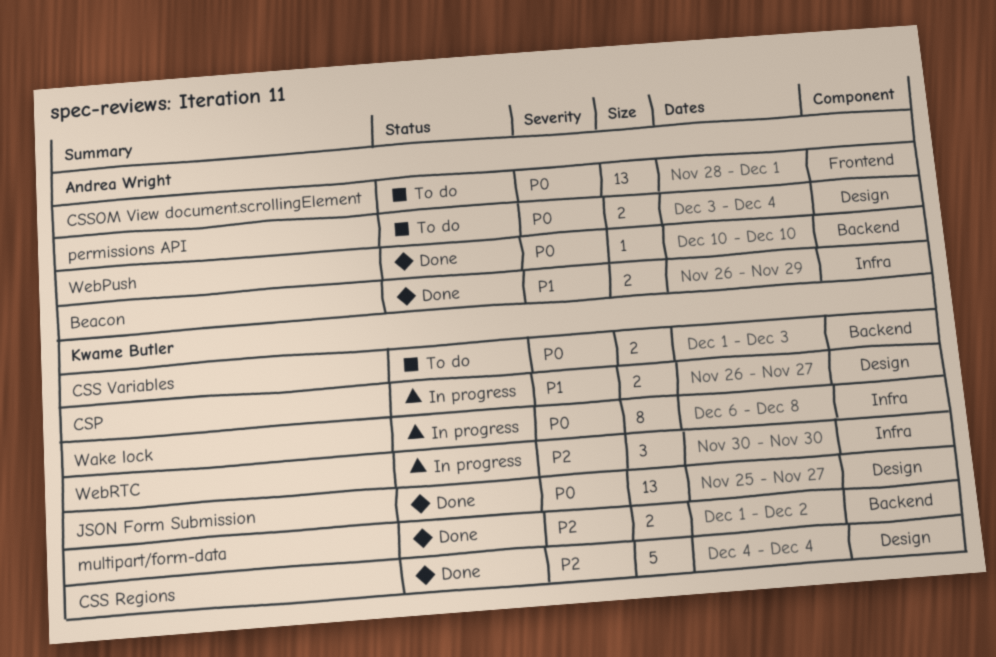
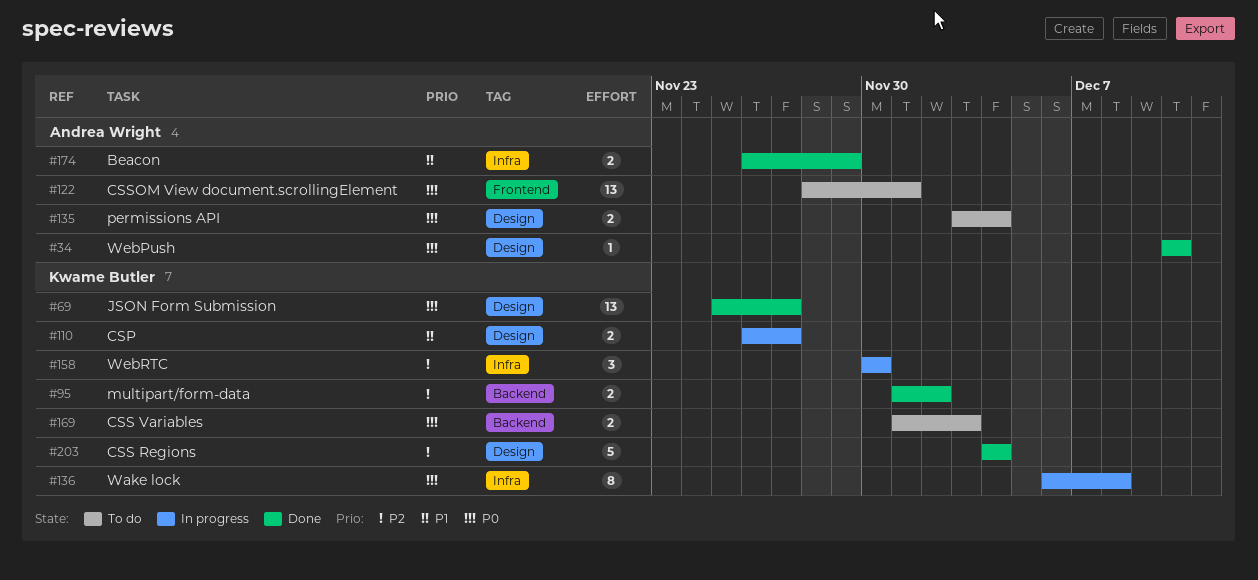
WebPush, label: Backend -> Design

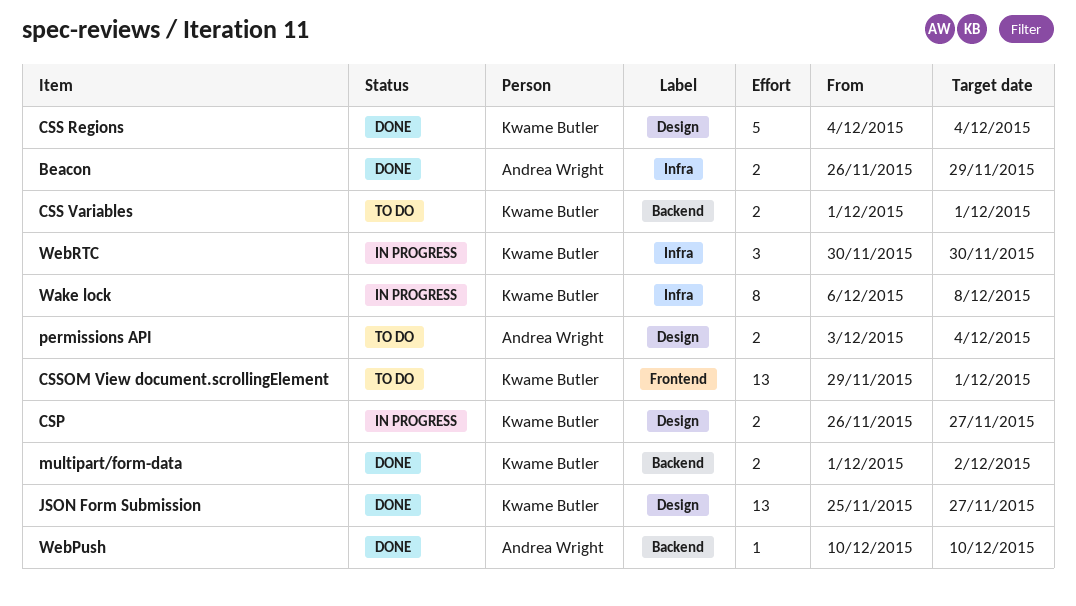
CSS Variables, due: Dec 3 -> Dec 1
CSSOM View document.scrollingElement, owner: Andrea Wright -> Kwame Butler
CSSOM View document.scrollingElement, start: Nov 28 -> Nov 29
WebPush, label: Design -> Backend

